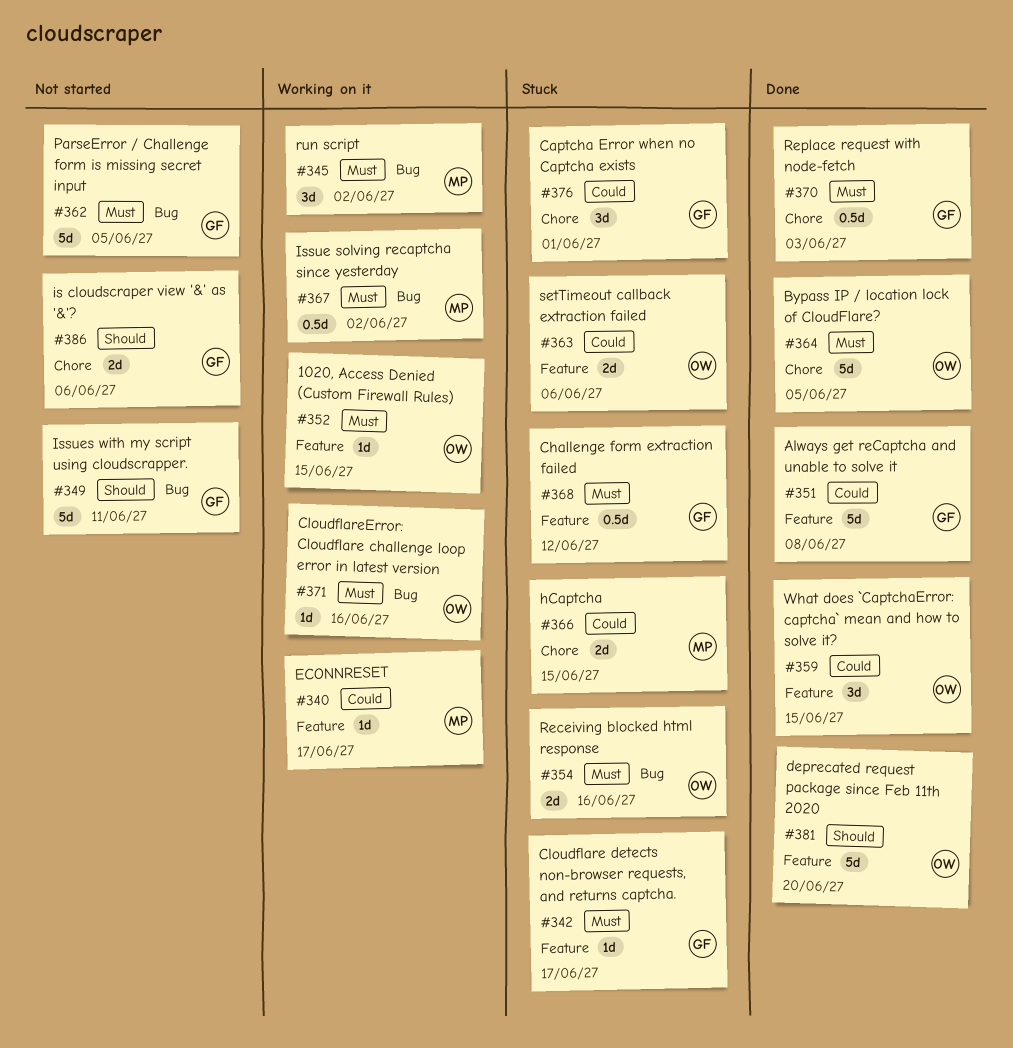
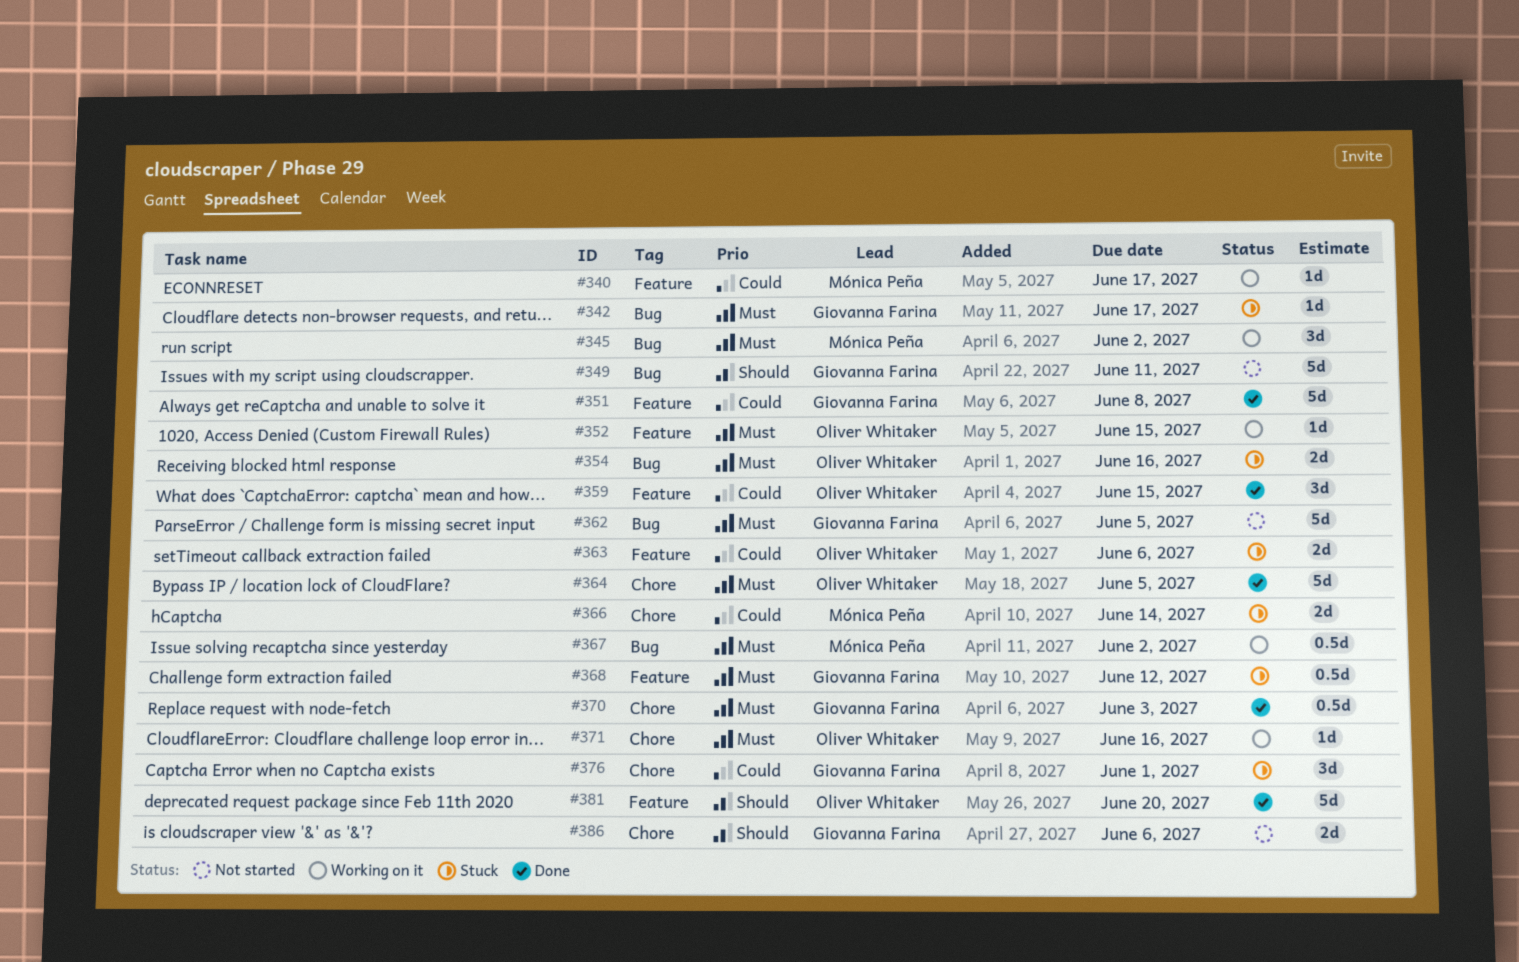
#342, label: Feature -> Bug
#366, due: Jun 15 -> Jun 14
#371, label: Bug -> Chore

